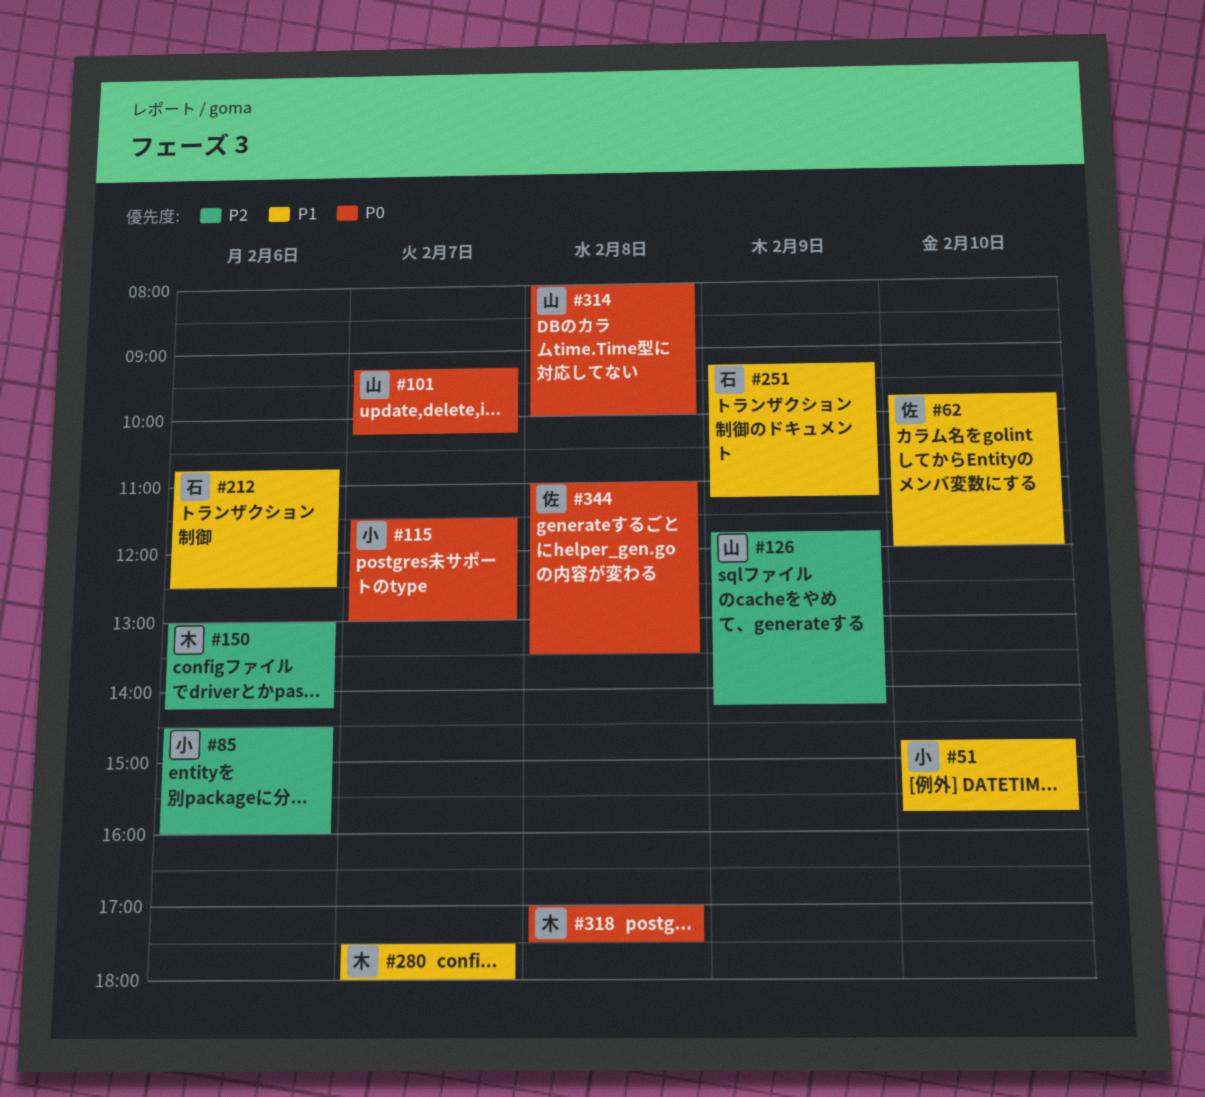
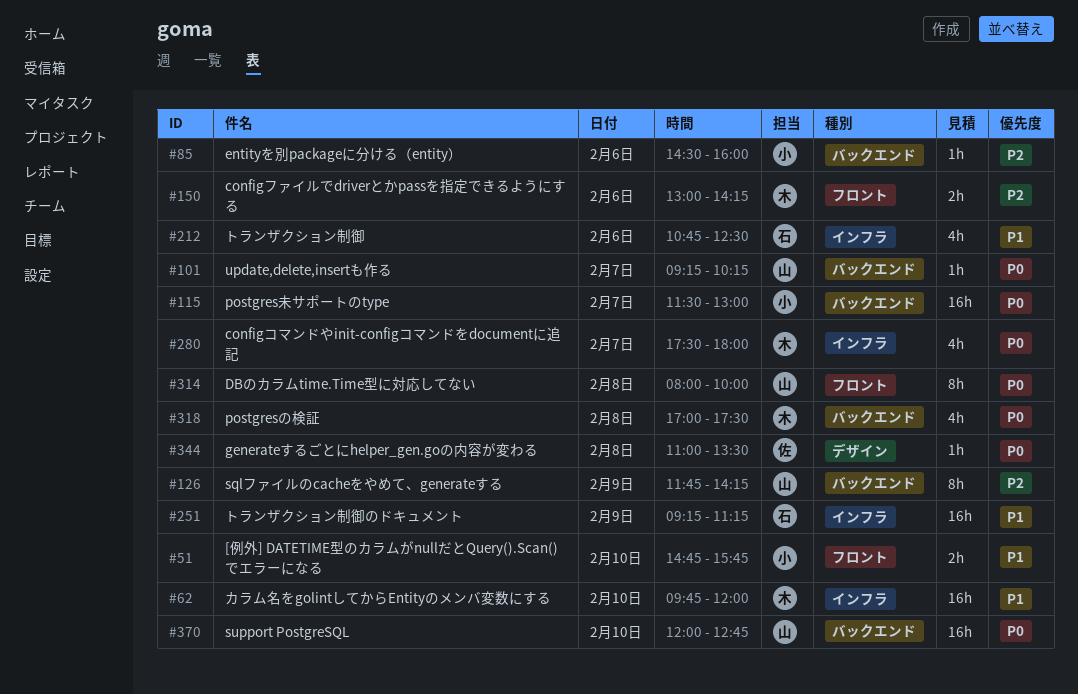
#62, owner: 佐 -> 木
#280, priority: P1 -> P0
#370: none -> present

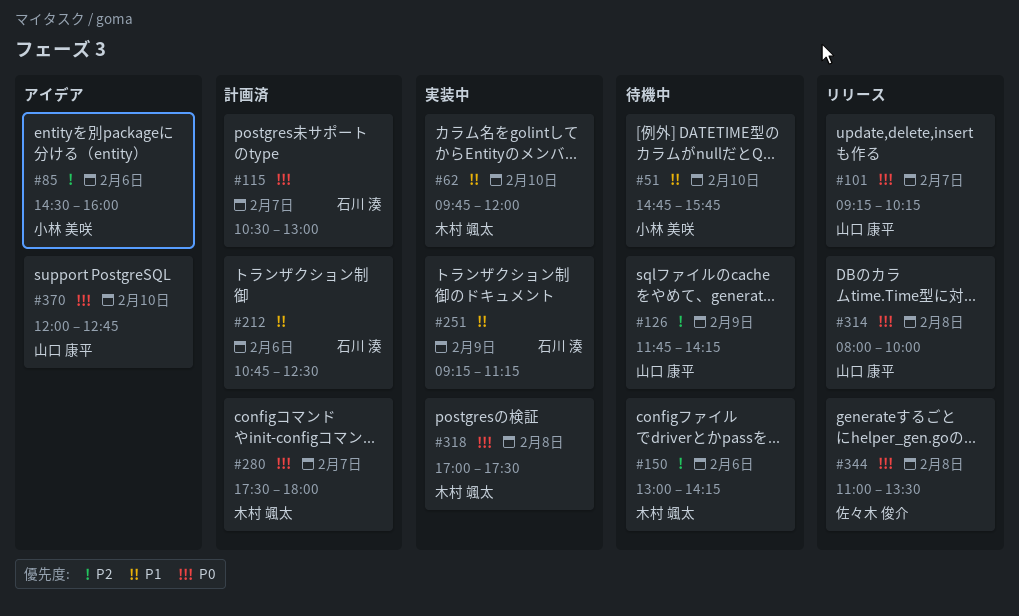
#115, owner: 小林 美咲 -> 石川 湊
#115, begins: 11:30 -> 10:30

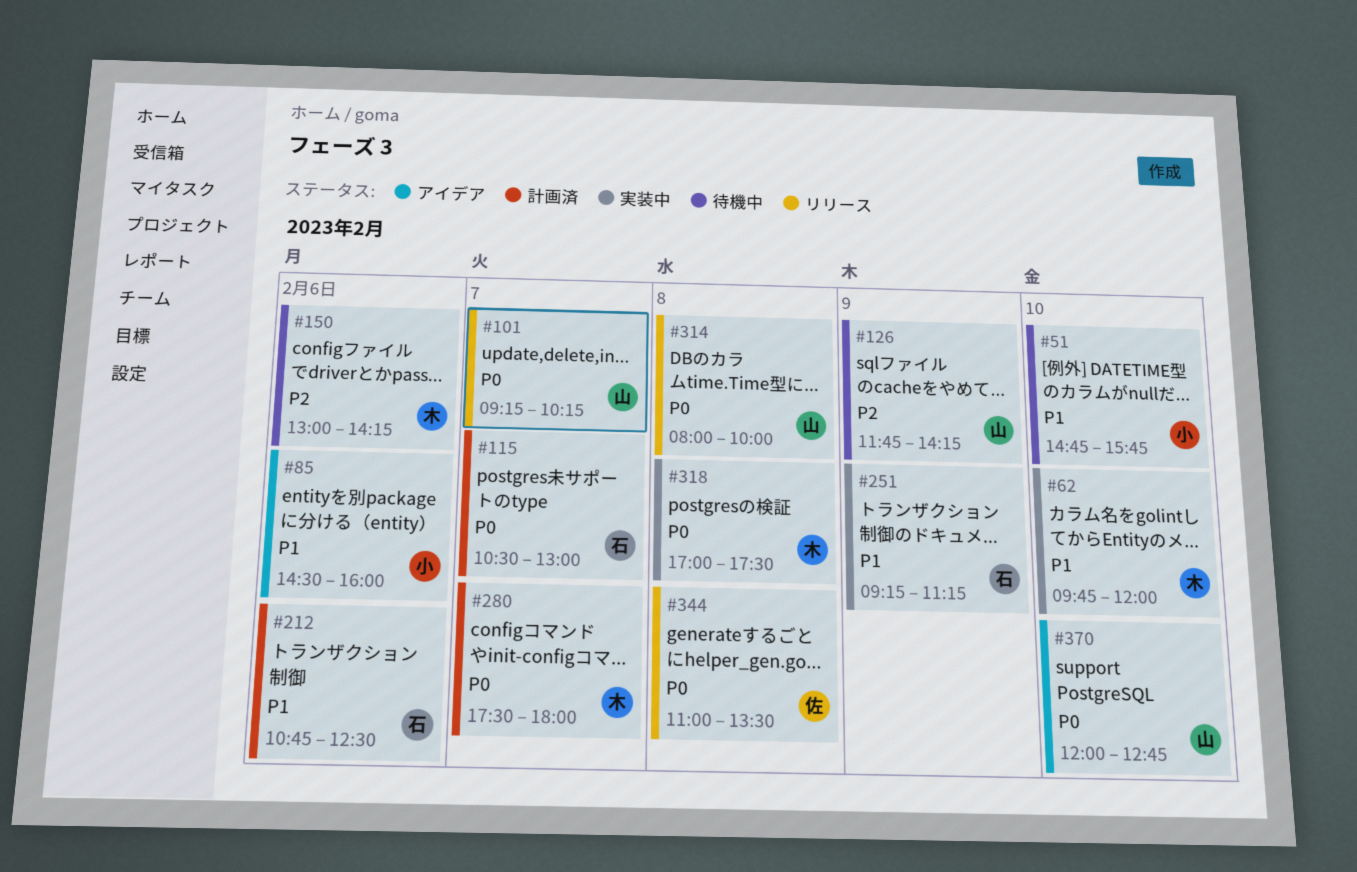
#85, priority: P2 -> P1

